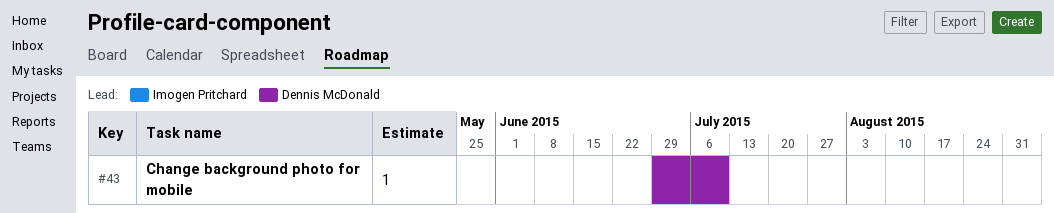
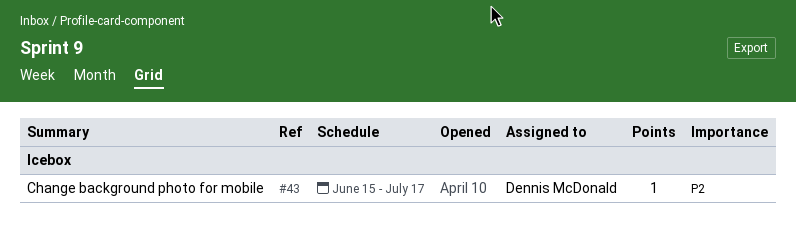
#43, start: Jun 29 -> Jun 15
#43, due: Jul 10 -> Jul 17

